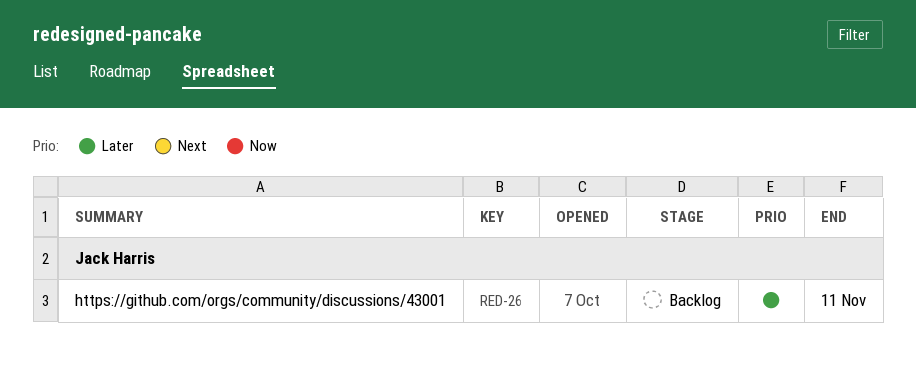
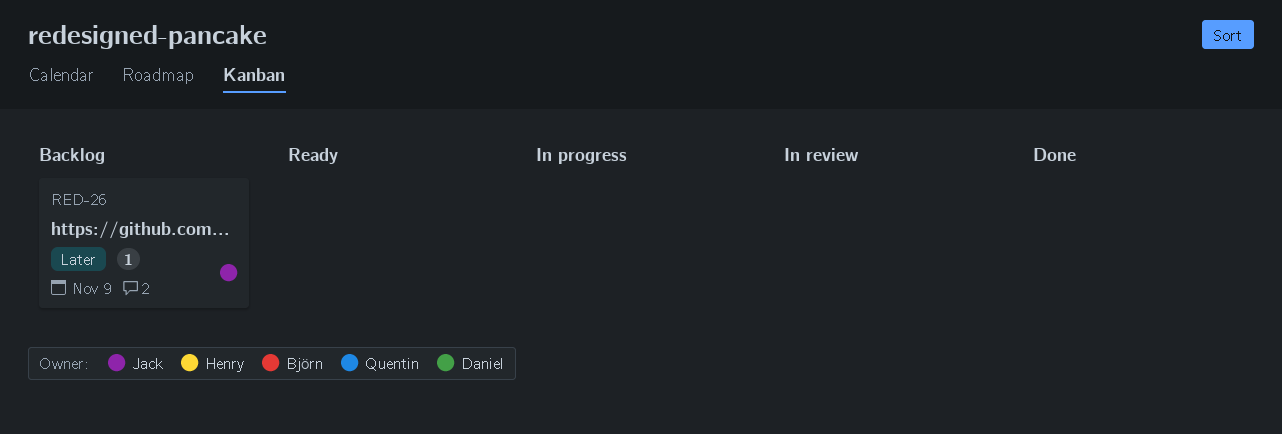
RED-26, due: Nov 11 -> Nov 9

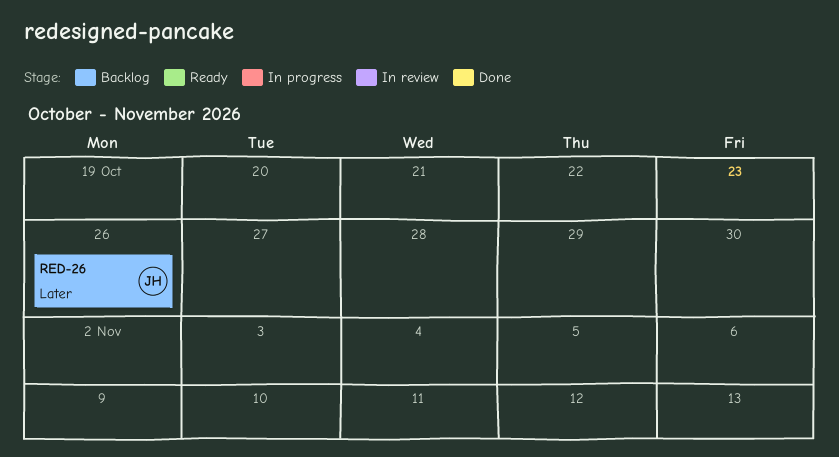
RED-26, due: Nov 9 -> Oct 26

